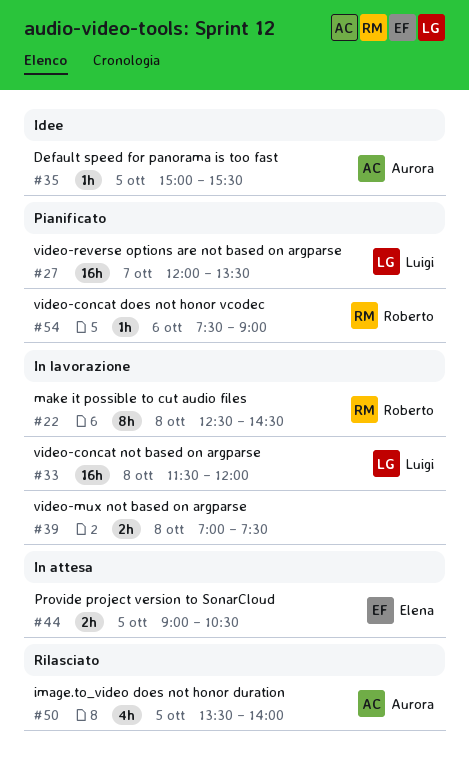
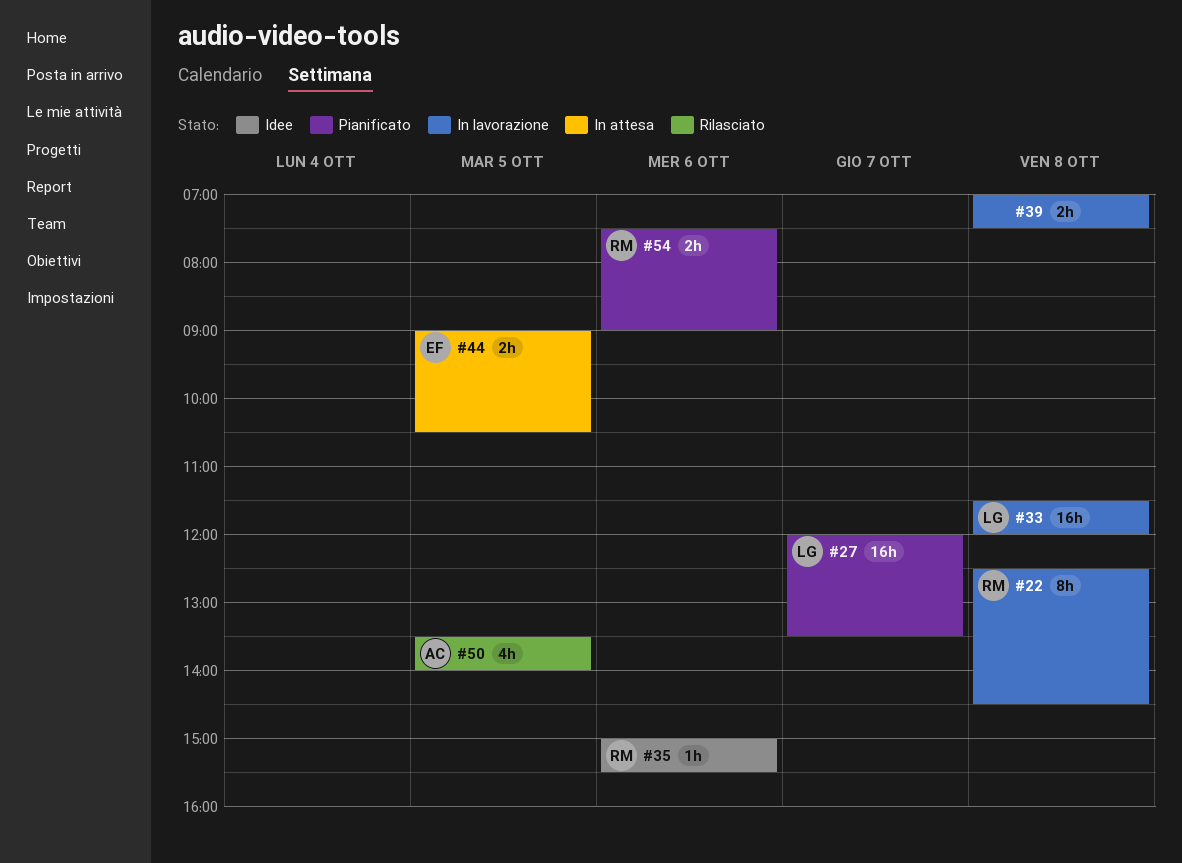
#35, owner: Aurora -> Roberto
#35, day: Oct 5 -> Oct 6
#54, estimate: 1h -> 2h

